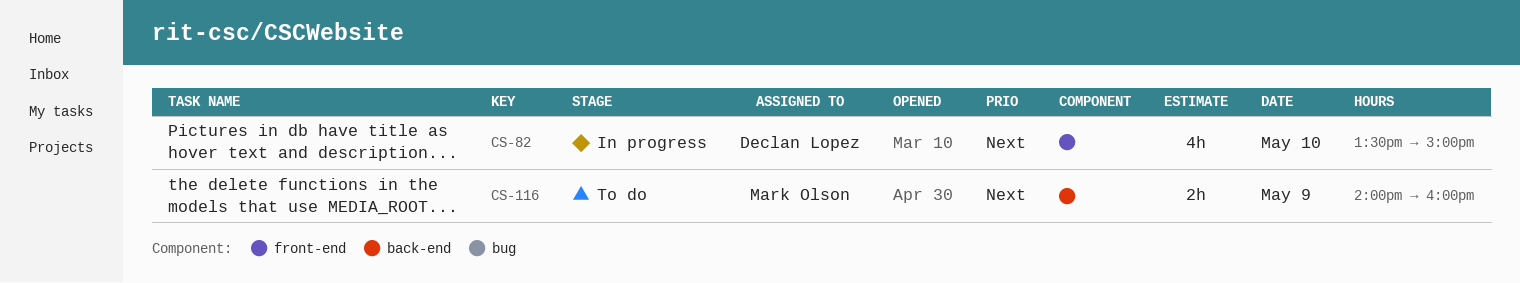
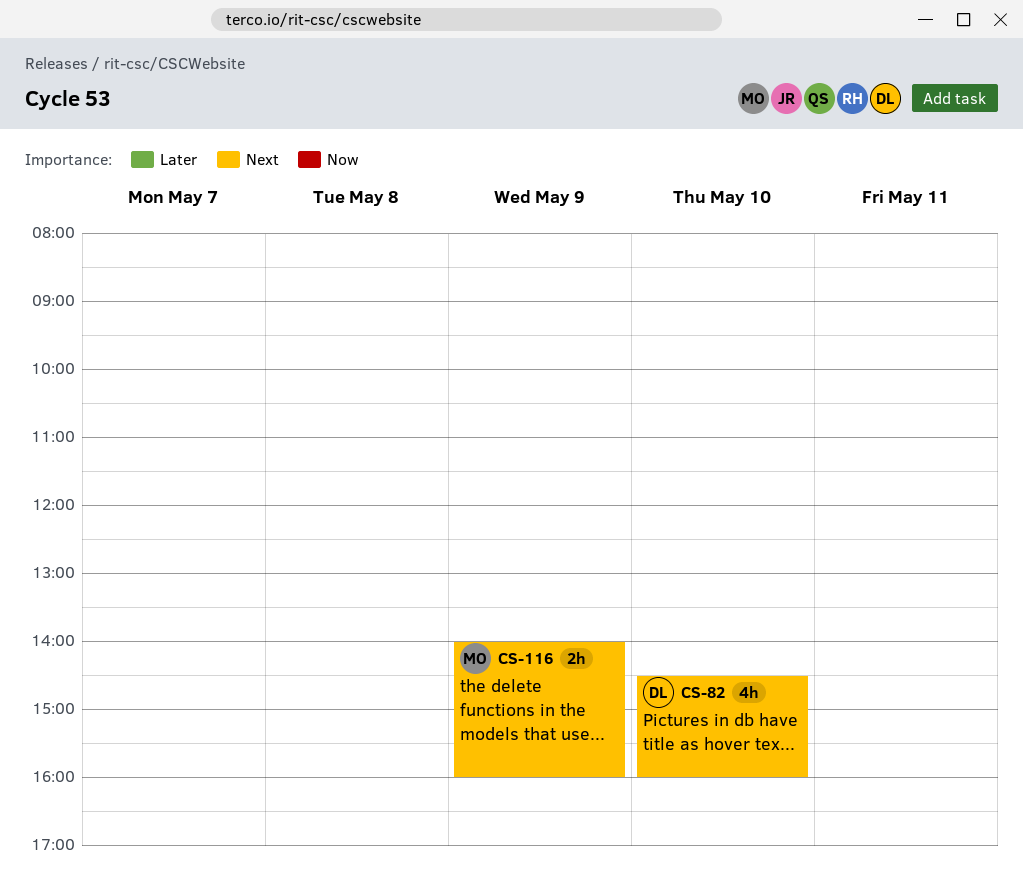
CS-82, begins: 13:30 -> 14:30
CS-82, ends: 15:00 -> 16:00

